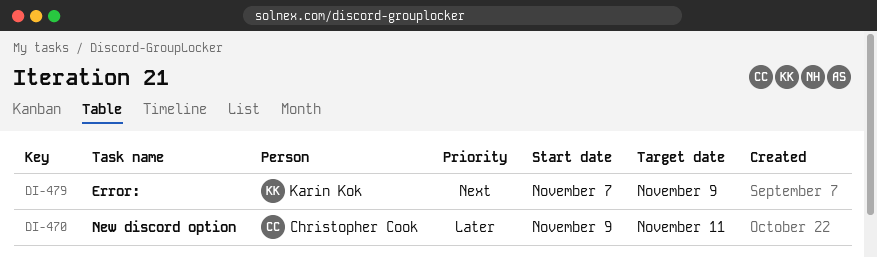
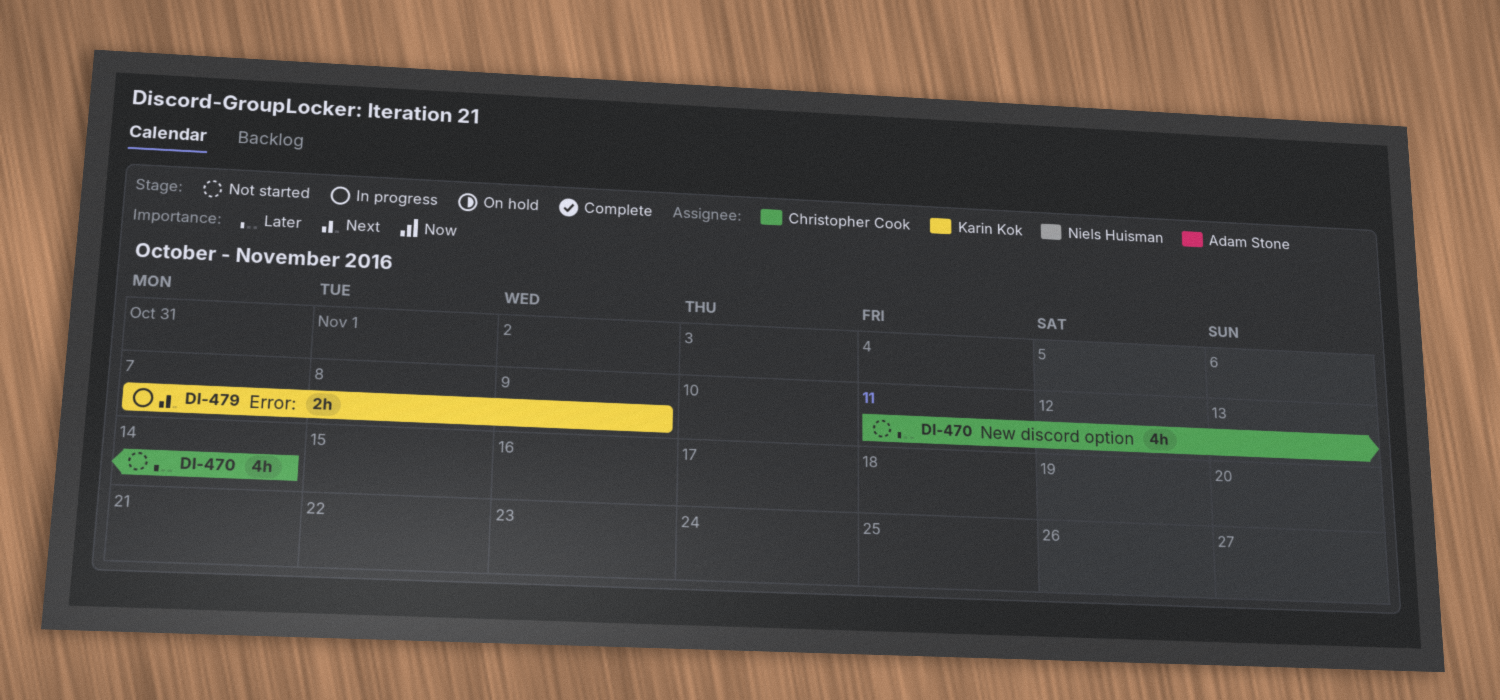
DI-470, start: Nov 9 -> Nov 11
DI-470, due: Nov 11 -> Nov 14

